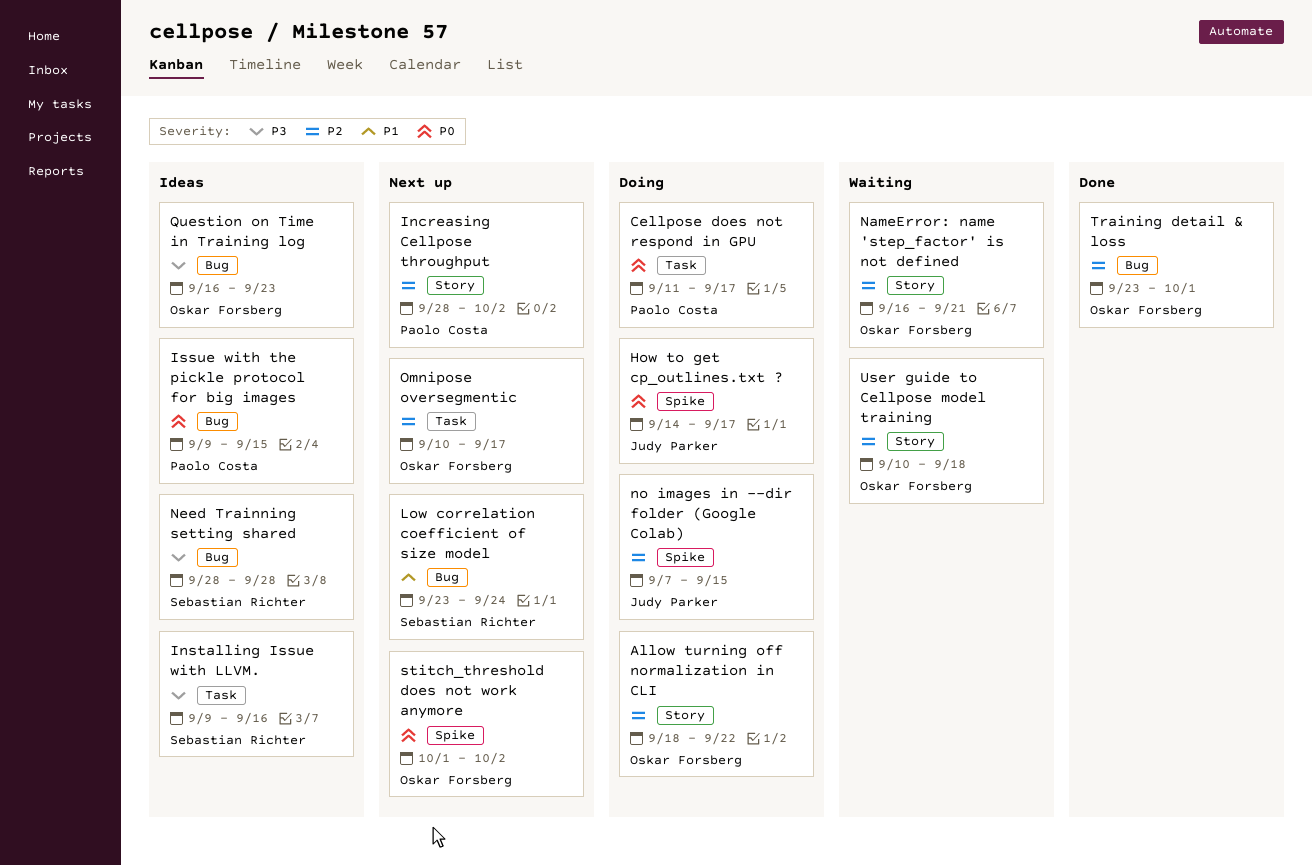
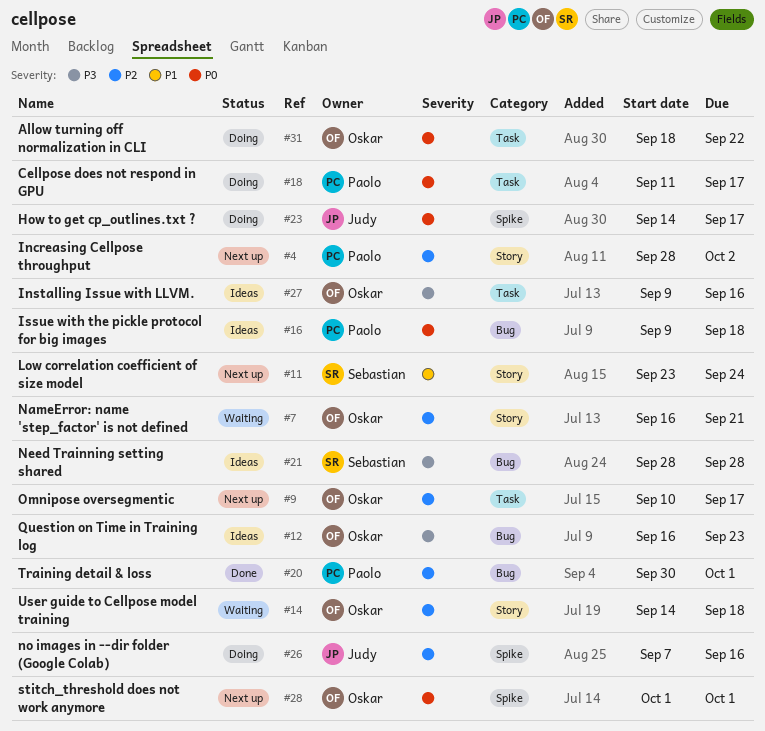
Allow turning off normalization in CLI, priority: P2 -> P0
Allow turning off normalization in CLI, label: Story -> Task
Installing Issue with LLVM., owner: Sebastian Richter -> Oskar Forsberg
Issue with the pickle protocol for big images, due: Sep 15 -> Sep 18
Low correlation coefficient of size model, label: Bug -> Story
no images in --dir folder (Google Colab), due: Sep 15 -> Sep 16
stitch_threshold does not work anymore, due: Oct 2 -> Oct 1
Training detail & loss, owner: Oskar Forsberg -> Paolo Costa
Training detail & loss, start: Sep 23 -> Sep 30
User guide to Cellpose model training, start: Sep 10 -> Sep 14

